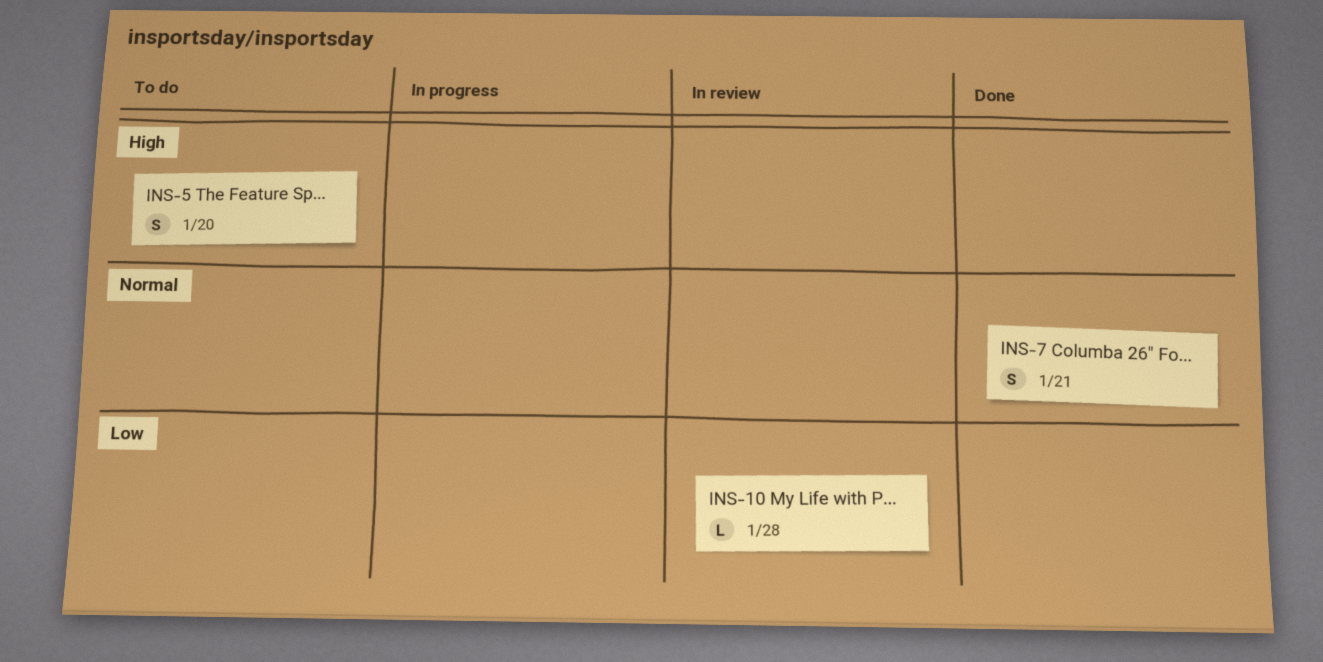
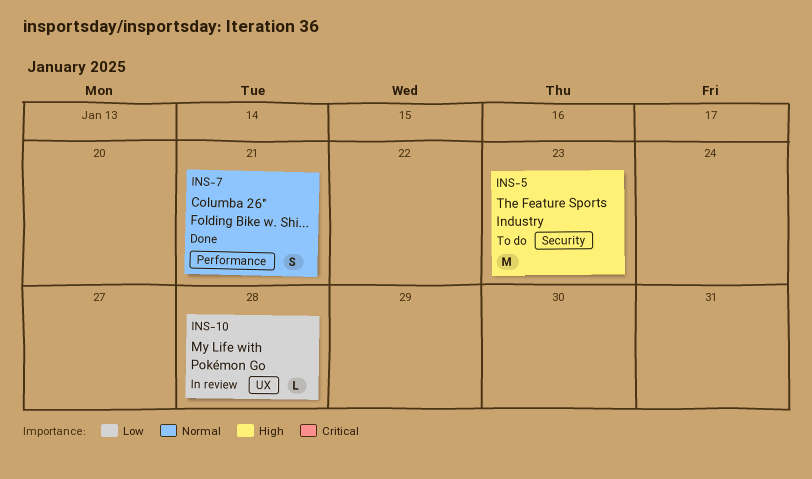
INS-5, estimate: S -> M
INS-5, due: Jan 20 -> Jan 23

